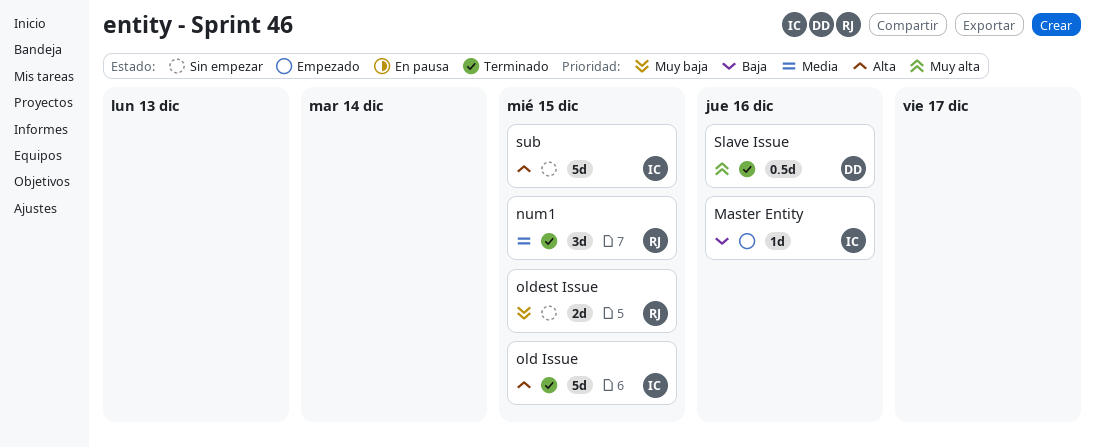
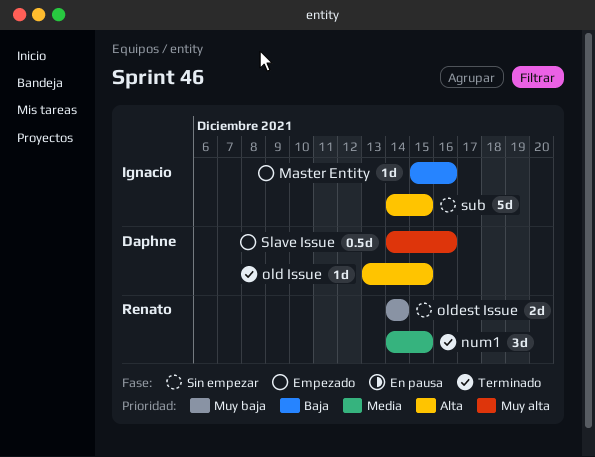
old Issue, owner: Ignacio -> Daphne
old Issue, estimate: 5d -> 1d
oldest Issue, due: Dec 15 -> Dec 14
Slave Issue, status: Terminado -> Empezado

